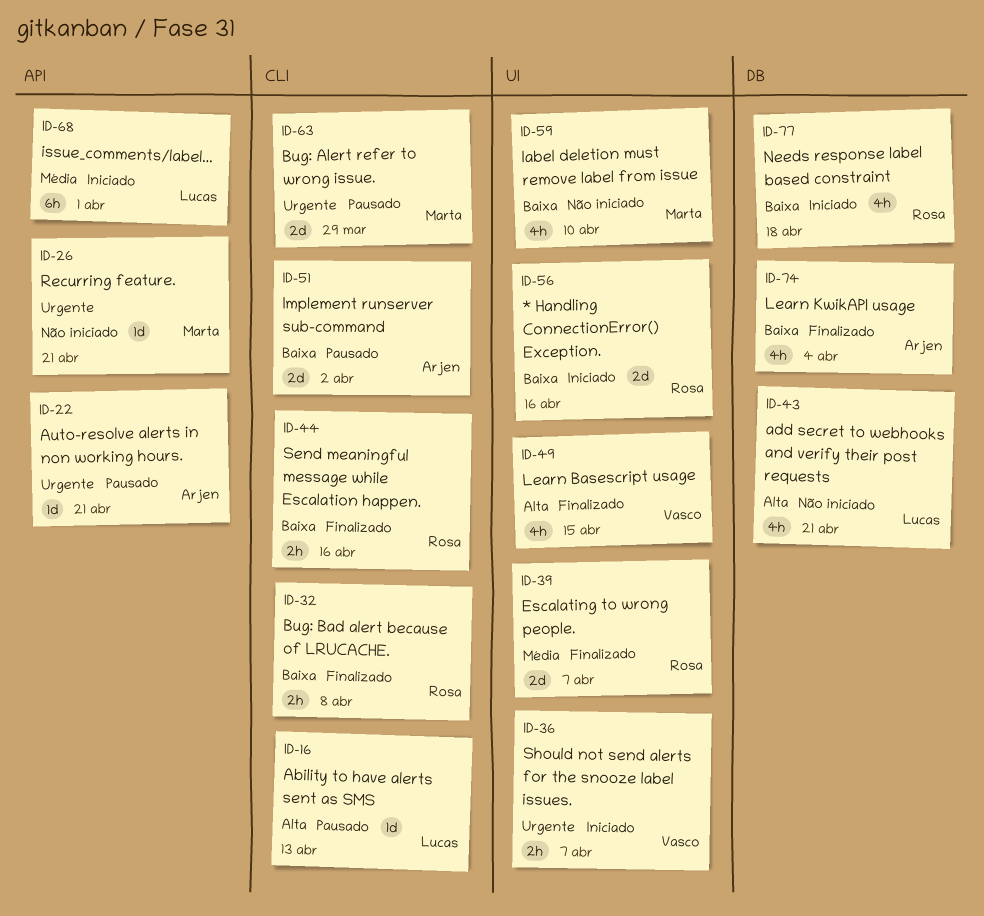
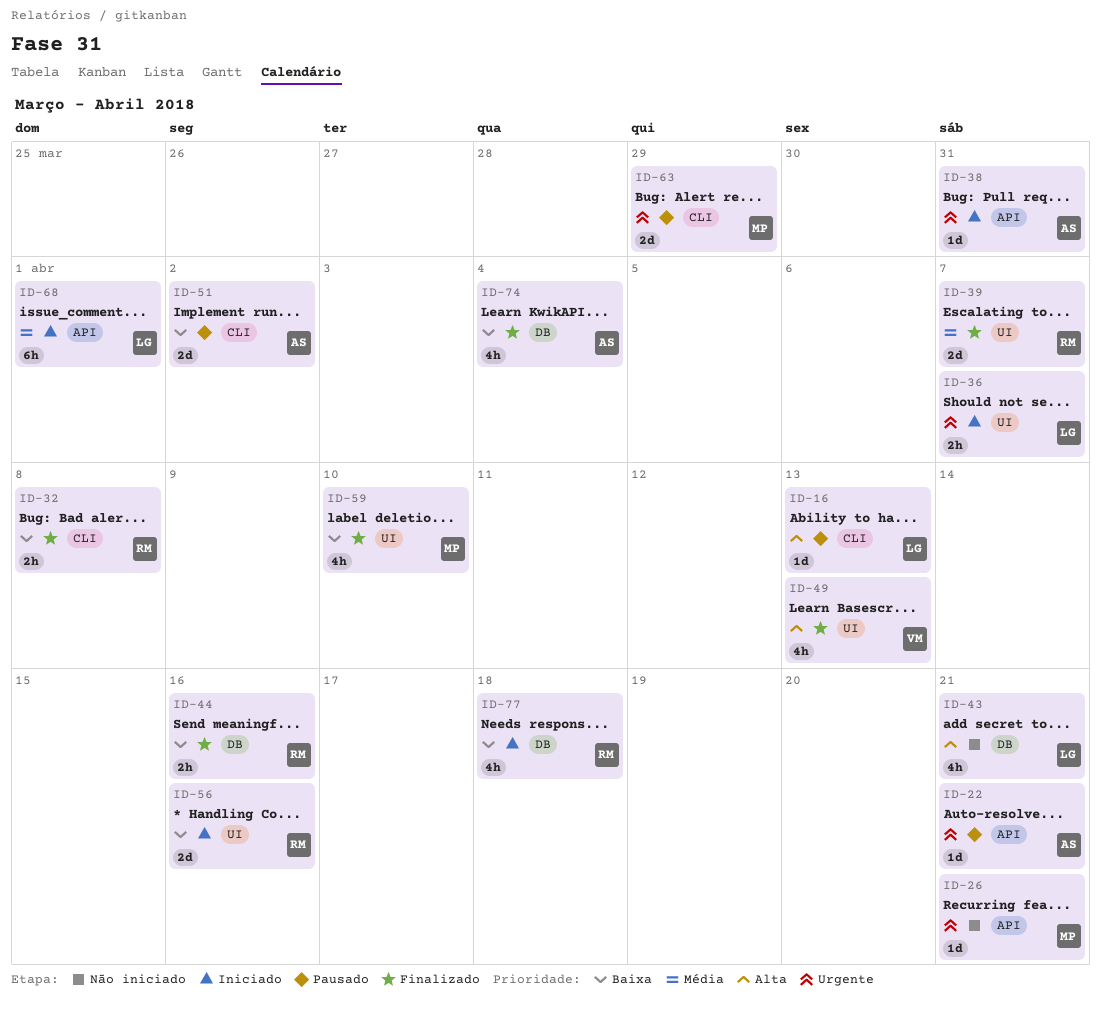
ID-36, owner: Vasco -> Lucas
ID-38: none -> present
ID-44, label: CLI -> DB
ID-49, due: Apr 15 -> Apr 13
ID-59, status: Não iniciado -> Finalizado

